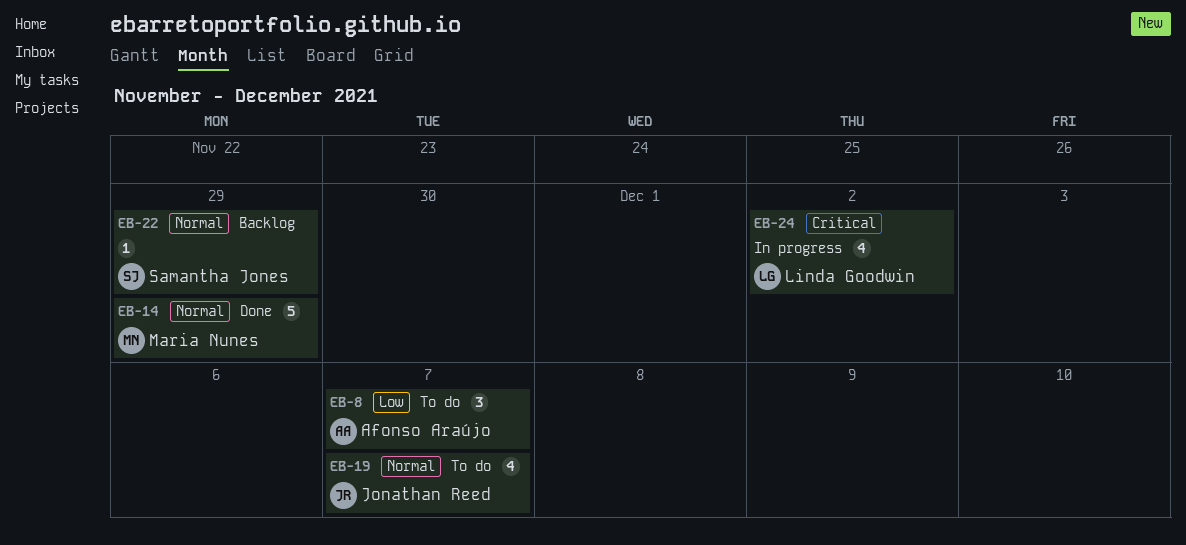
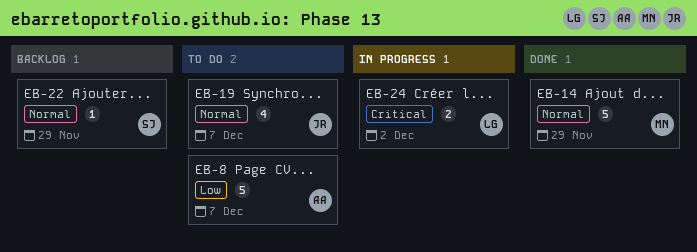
EB-8, estimate: 3 -> 5
EB-24, estimate: 4 -> 2

